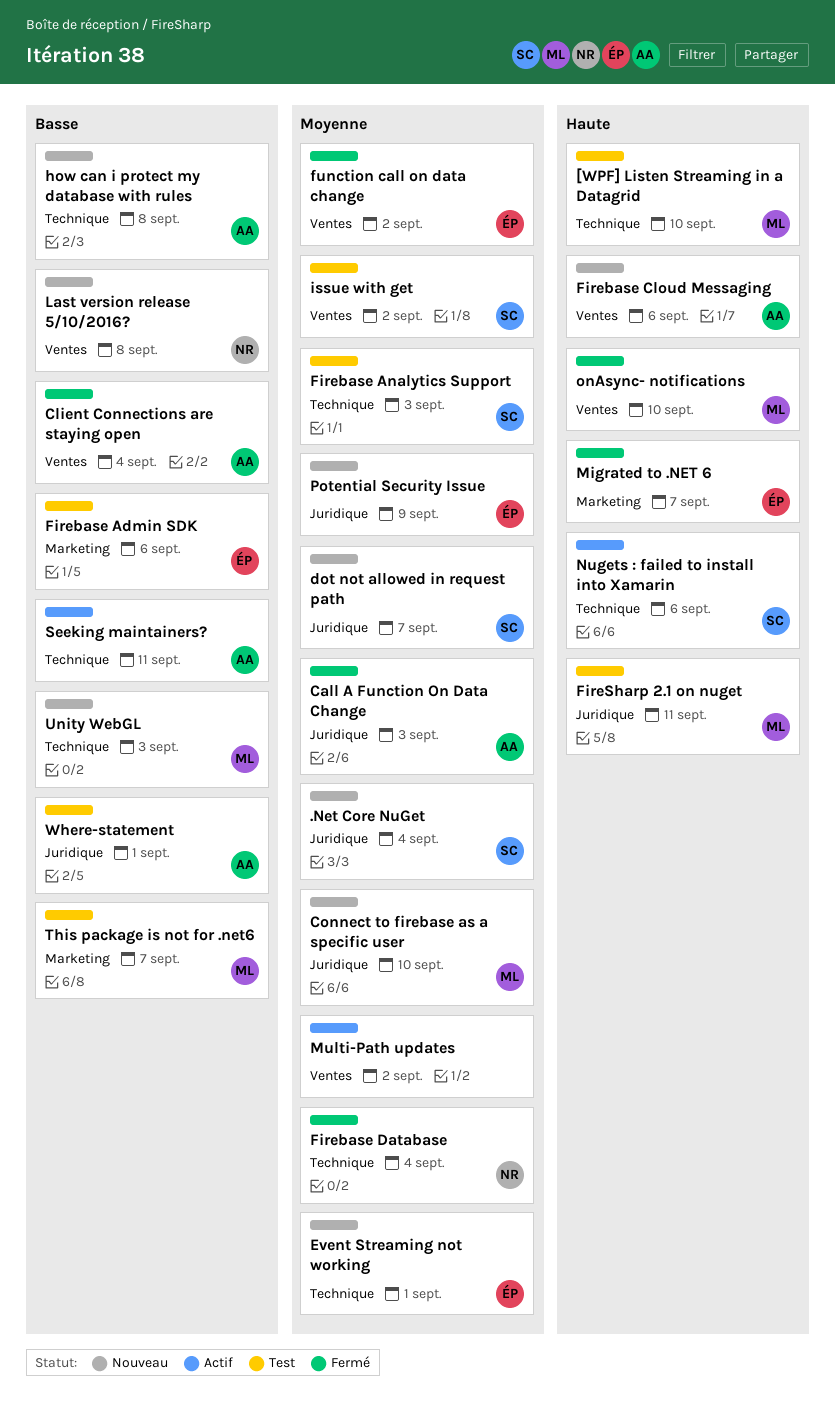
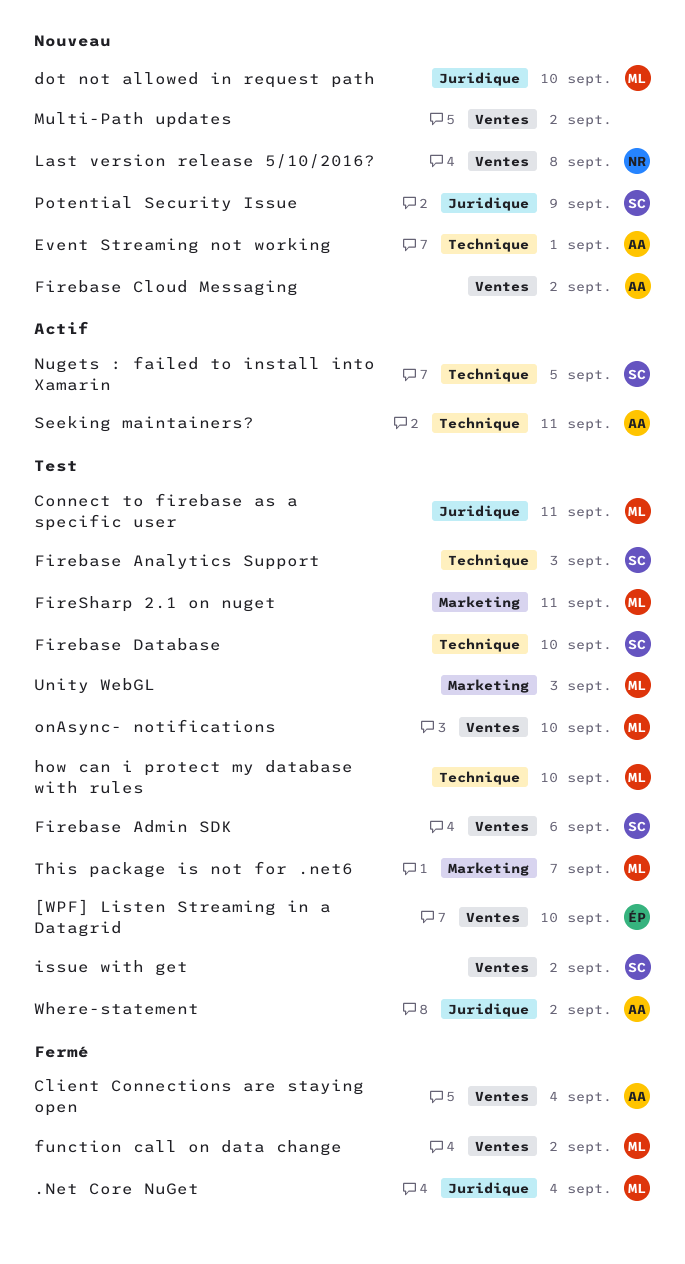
.Net Core NuGet, status: Nouveau -> Fermé
.Net Core NuGet, owner: SC -> ML
[WPF] Listen Streaming in a Datagrid, owner: ML -> ÉP
[WPF] Listen Streaming in a Datagrid, label: Technique -> Ventes
Call A Function On Data Change: present -> none
Connect to firebase as a specific user, status: Nouveau -> Test
Connect to firebase as a specific user, due: Sep 10 -> Sep 11
dot not allowed in request path, owner: SC -> ML
dot not allowed in request path, due: Sep 7 -> Sep 10
Event Streaming not working, owner: ÉP -> AA
Firebase Admin SDK, owner: ÉP -> SC
Firebase Admin SDK, label: Marketing -> Ventes
Firebase Cloud Messaging, due: Sep 6 -> Sep 2
Firebase Database, status: Fermé -> Test
Firebase Database, owner: NR -> SC
Firebase Database, due: Sep 4 -> Sep 10
FireSharp 2.1 on nuget, label: Juridique -> Marketing
function call on data change, owner: ÉP -> ML
how can i protect my database with rules, status: Nouveau -> Test
how can i protect my database with rules, owner: AA -> ML
how can i protect my database with rules, due: Sep 8 -> Sep 10
Migrated to .NET 6: present -> none
Multi-Path updates, status: Actif -> Nouveau
Nugets : failed to install into Xamarin, due: Sep 6 -> Sep 5
onAsync- notifications, status: Fermé -> Test
Potential Security Issue, owner: ÉP -> SC
Unity WebGL, status: Nouveau -> Test
Unity WebGL, label: Technique -> Marketing
Where-statement, due: Sep 1 -> Sep 2

